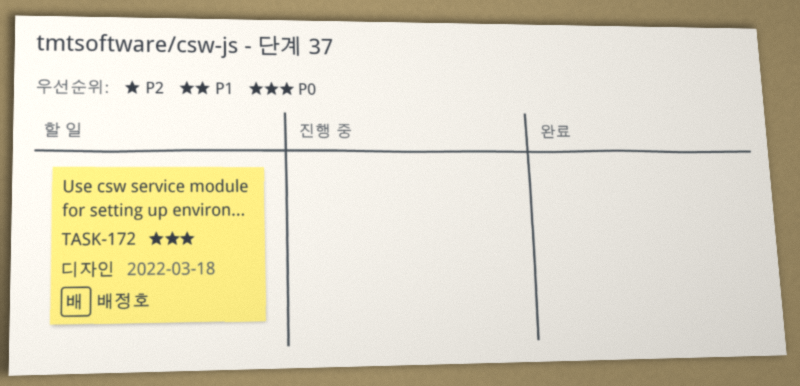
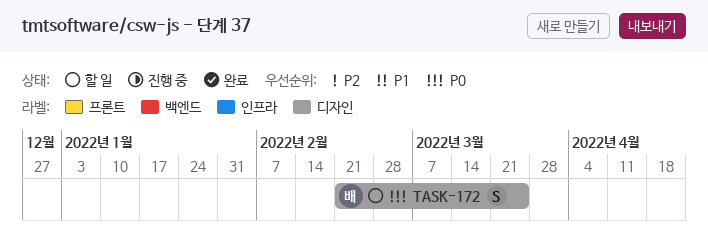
TASK-172, due: Mar 18 -> Mar 25

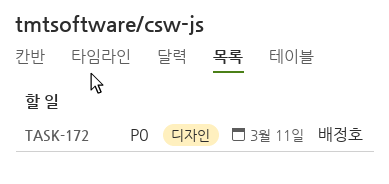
TASK-172, due: Mar 25 -> Mar 11

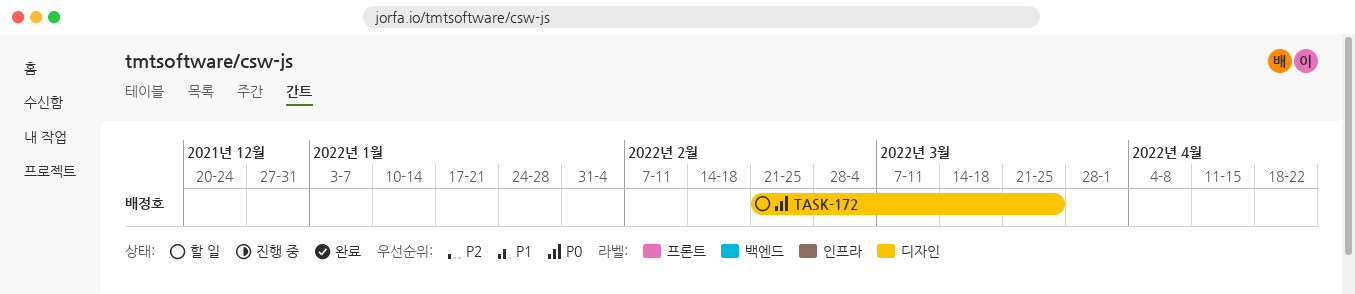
TASK-172, due: Mar 11 -> Mar 25

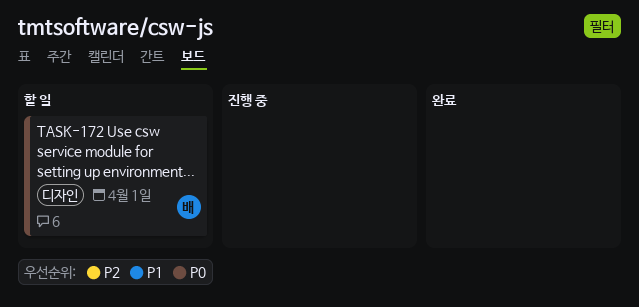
TASK-172, due: Mar 25 -> Apr 1

